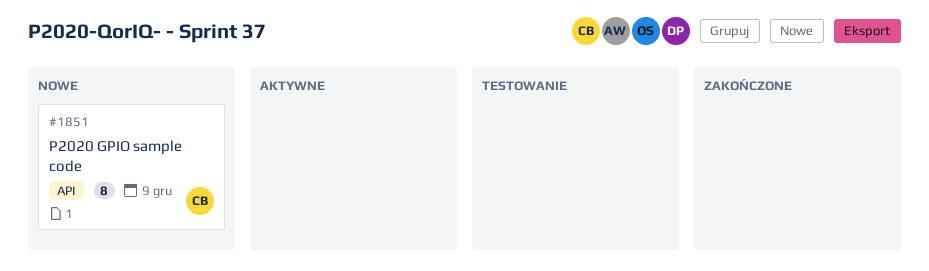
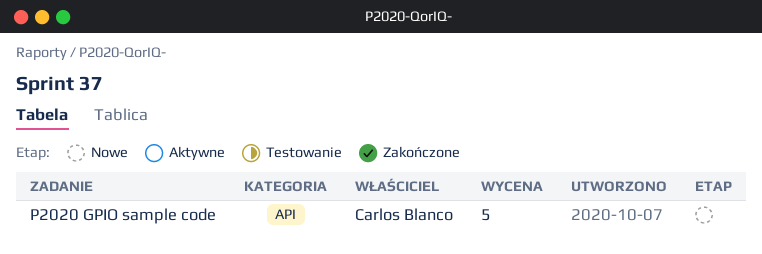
P2020 GPIO sample code, estimate: 8 -> 5

